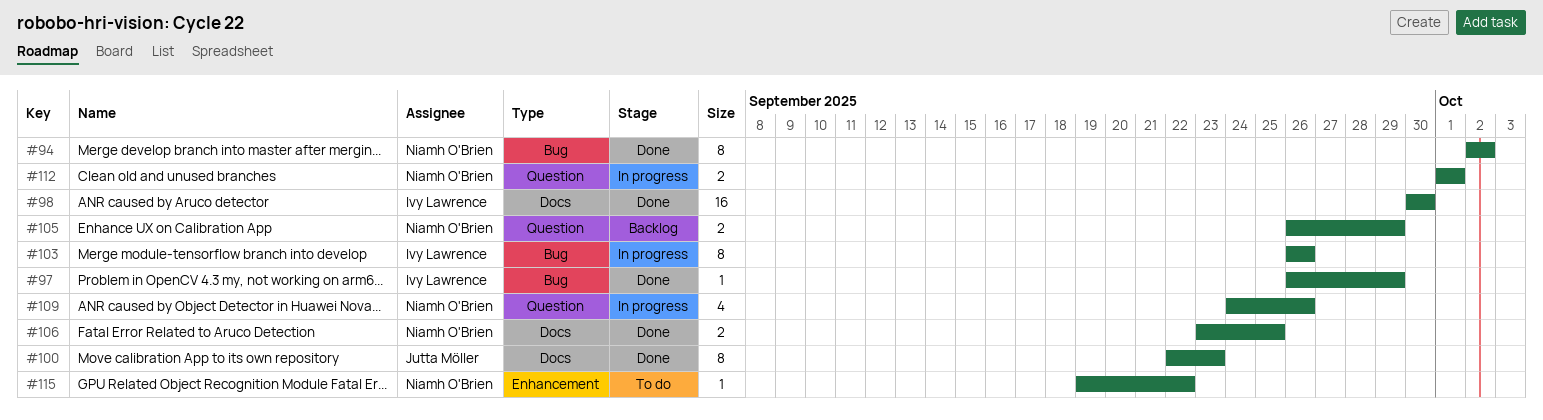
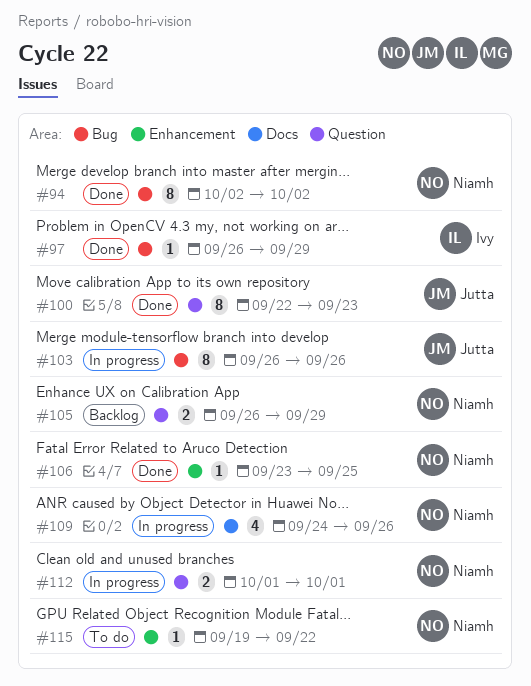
#98: present -> none
#100, label: Docs -> Question
#103, owner: Ivy Lawrence -> Jutta Möller
#106, label: Docs -> Enhancement
#106, estimate: 2 -> 1
#109, label: Question -> Docs

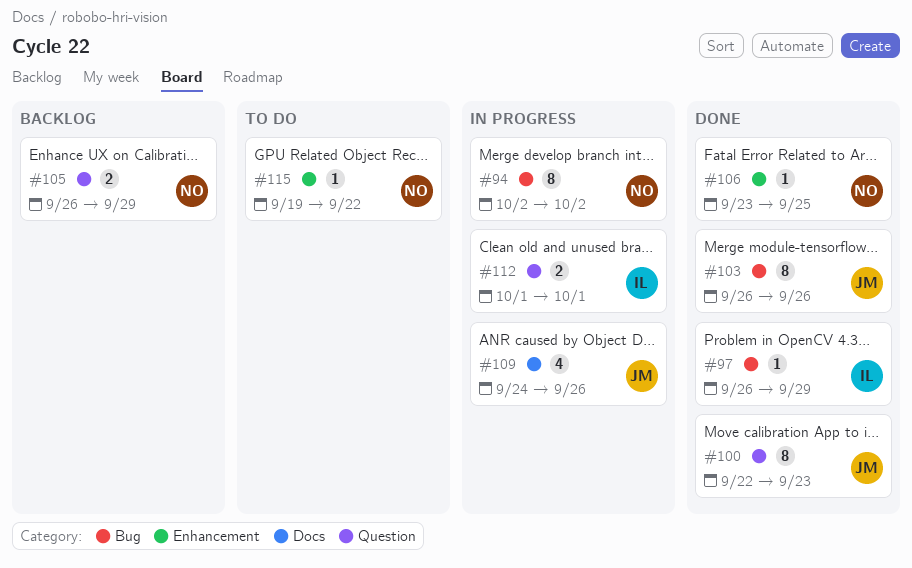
#94, status: Done -> In progress
#103, status: In progress -> Done
#109, owner: Niamh -> Jutta
#112, owner: Niamh -> Ivy

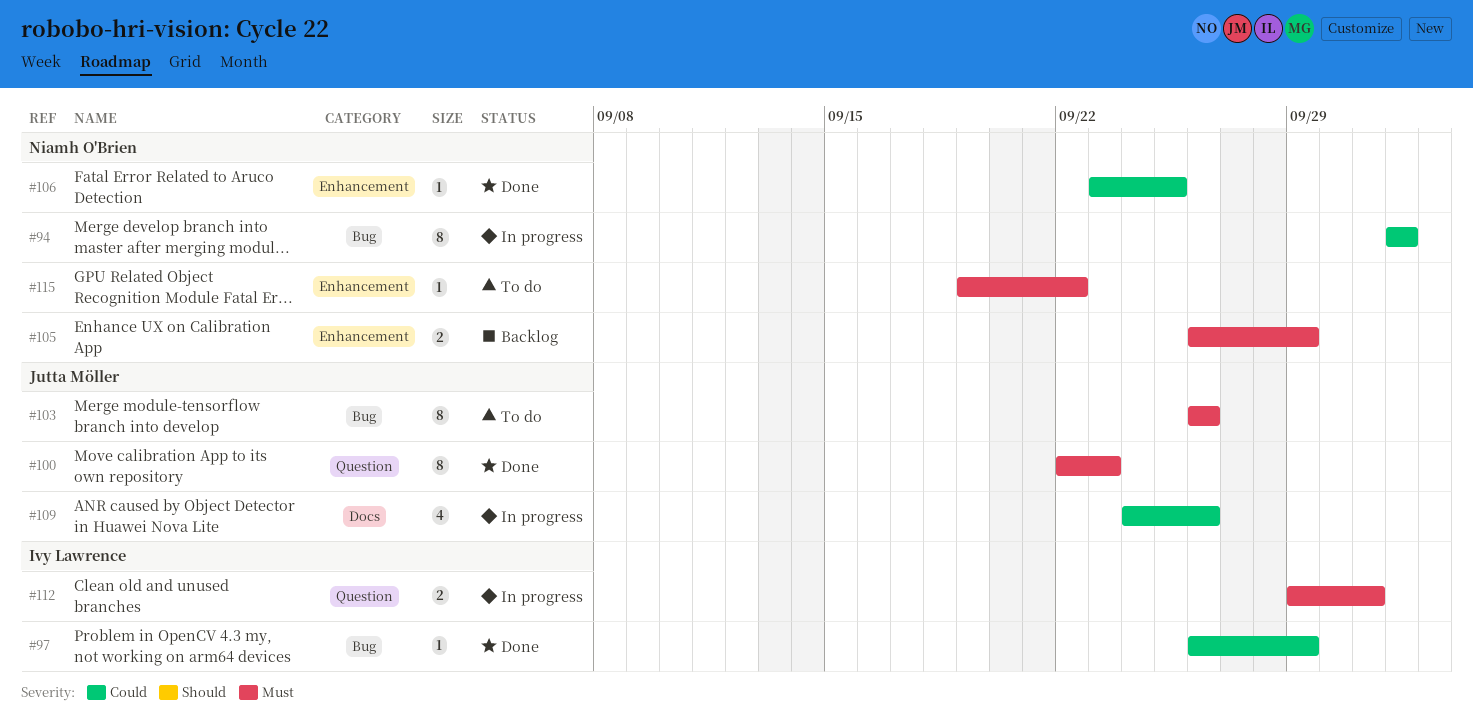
#103, status: Done -> To do
#105, label: Question -> Enhancement
#112, start: Oct 1 -> Sep 29

